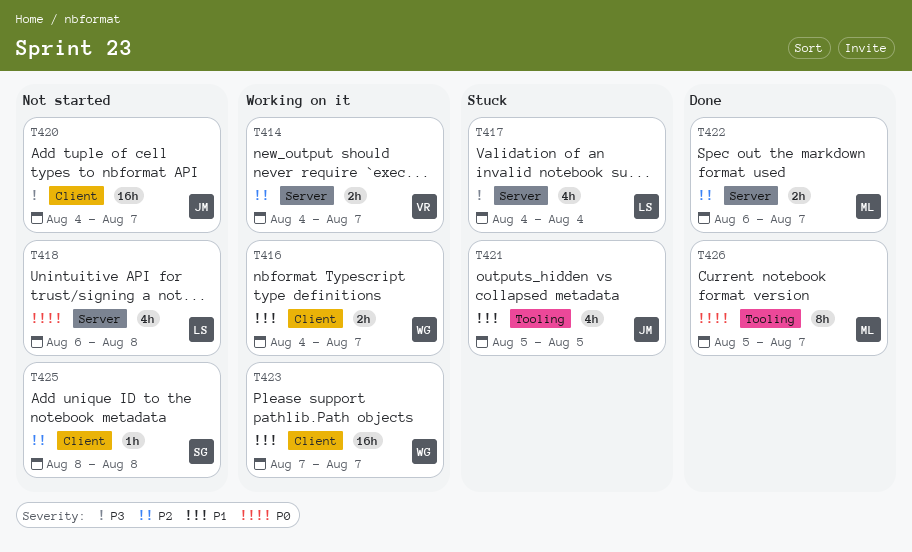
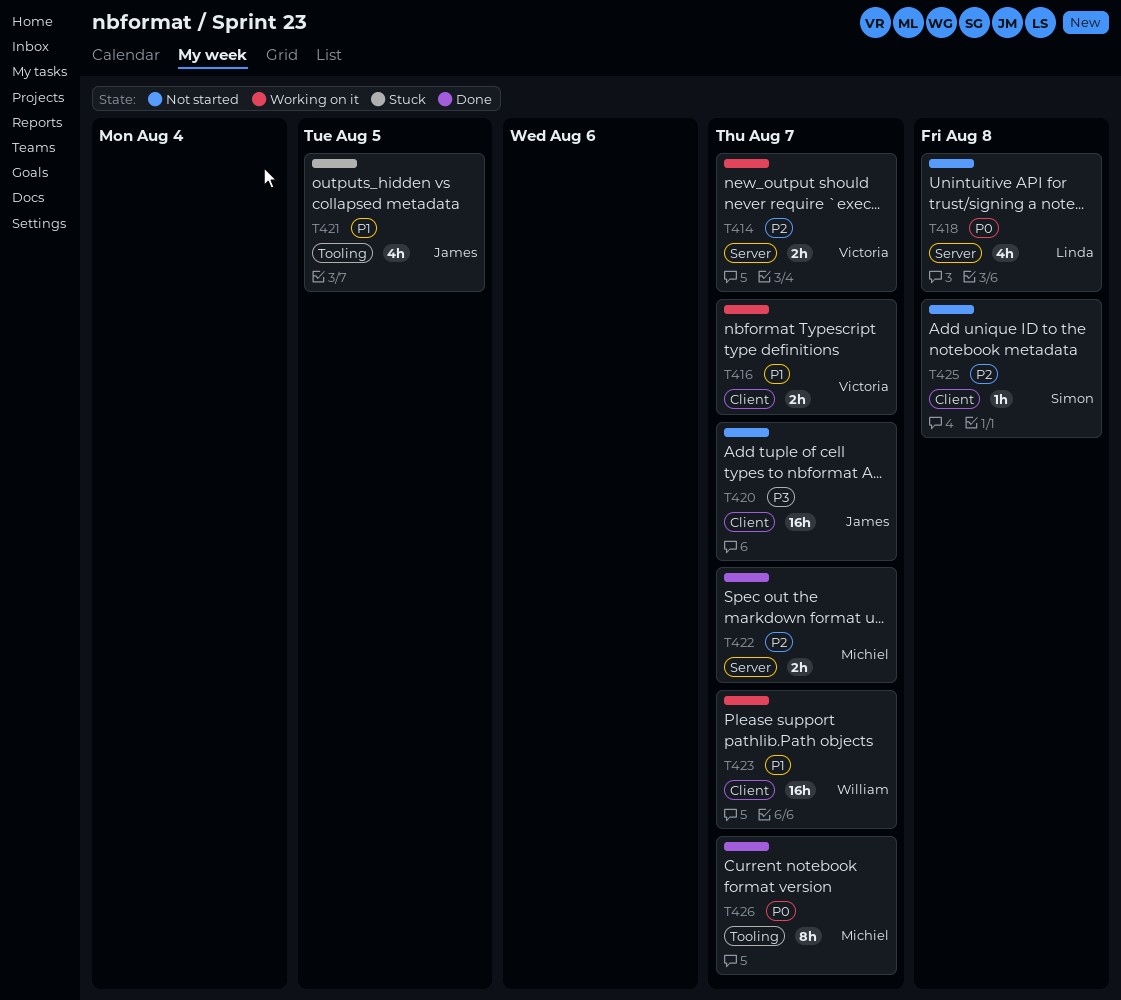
T416, owner: William -> Victoria
T417: present -> none

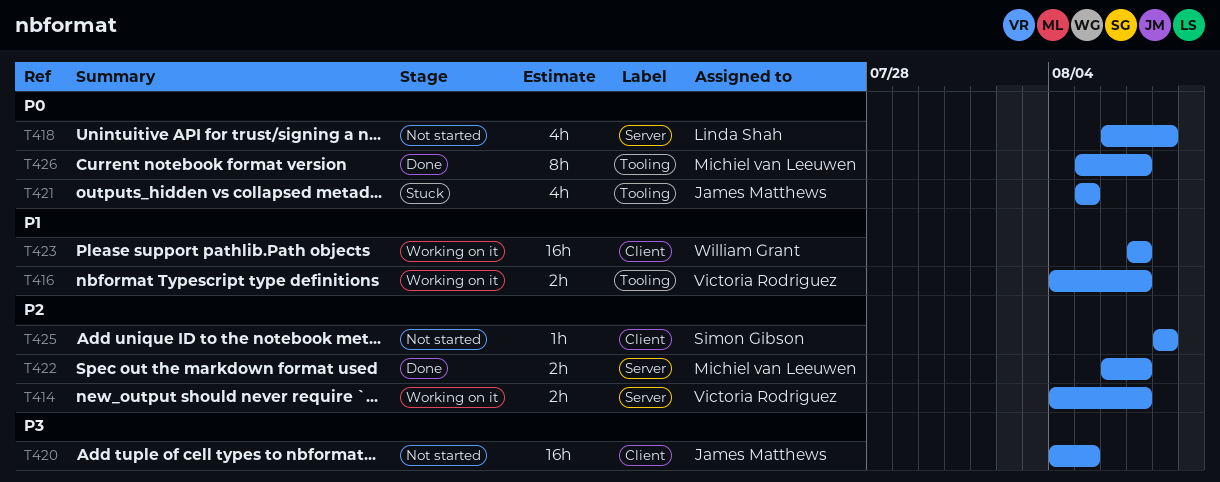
T416, label: Client -> Tooling
T420, due: Aug 7 -> Aug 5
T421, priority: P1 -> P0

